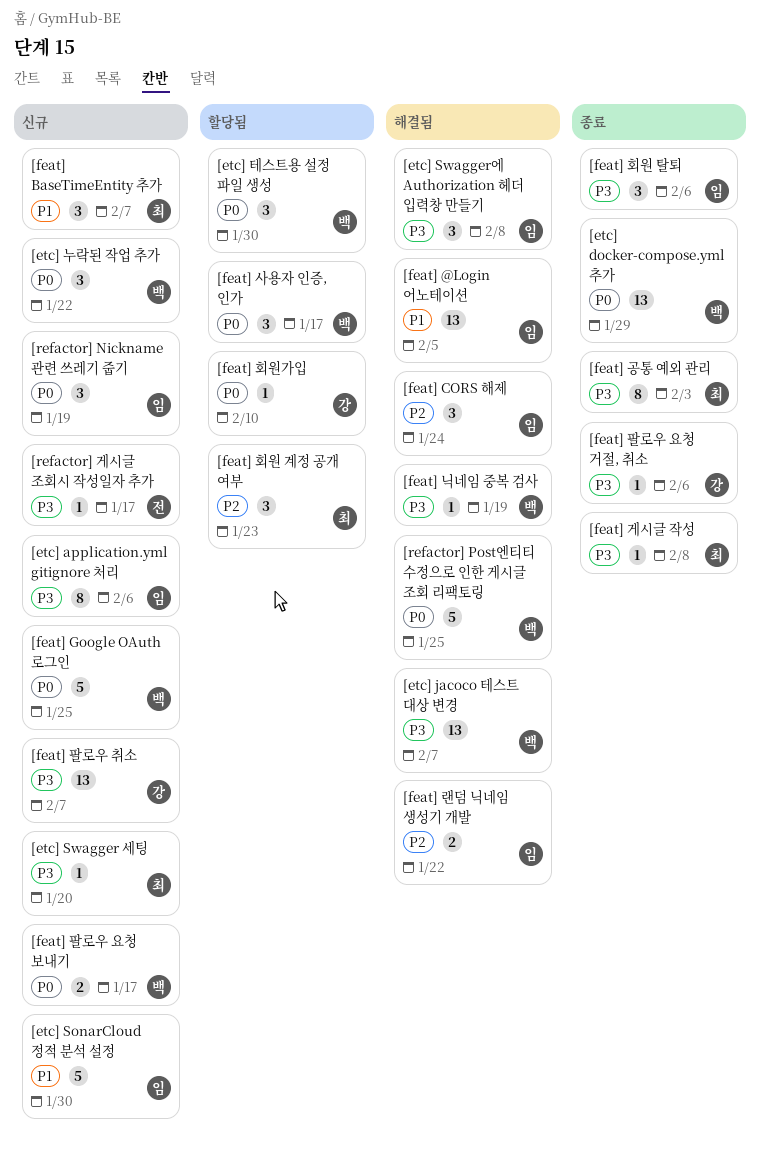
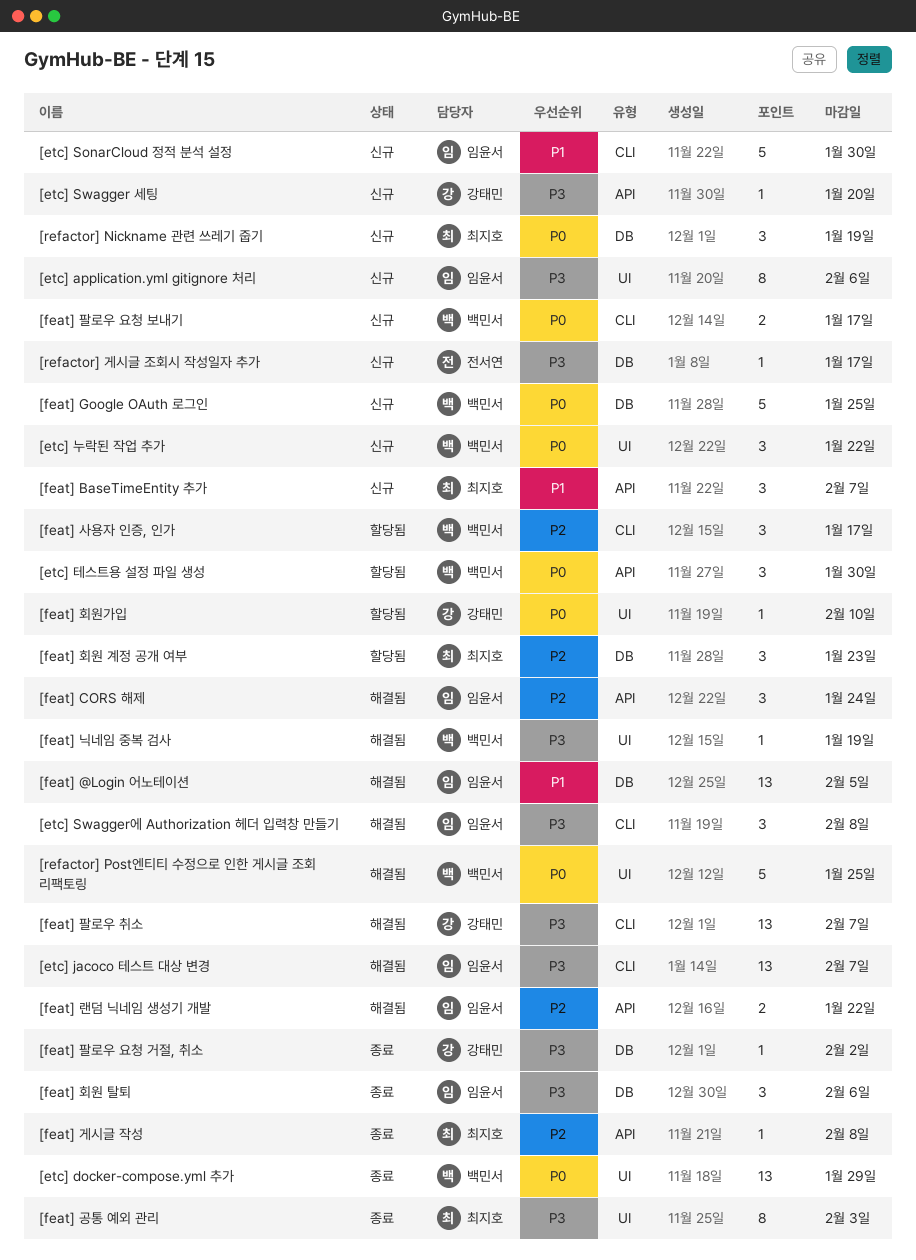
[etc] jacoco 테스트 대상 변경, owner: 백민서 -> 임윤서
[etc] Swagger 세팅, owner: 최지호 -> 강태민
[feat] 게시글 작성, priority: P3 -> P2
[feat] 사용자 인증, 인가, priority: P0 -> P2
[feat] 팔로우 요청 거절, 취소, due: Feb 6 -> Feb 2
[feat] 팔로우 취소, status: 신규 -> 해결됨
[refactor] Nickname 관련 쓰레기 줍기, owner: 임윤서 -> 최지호

